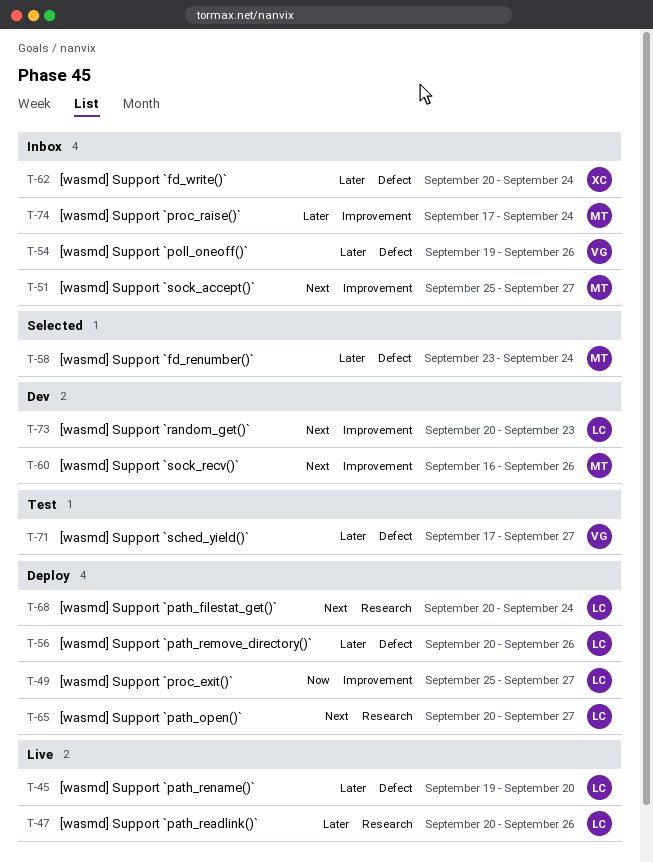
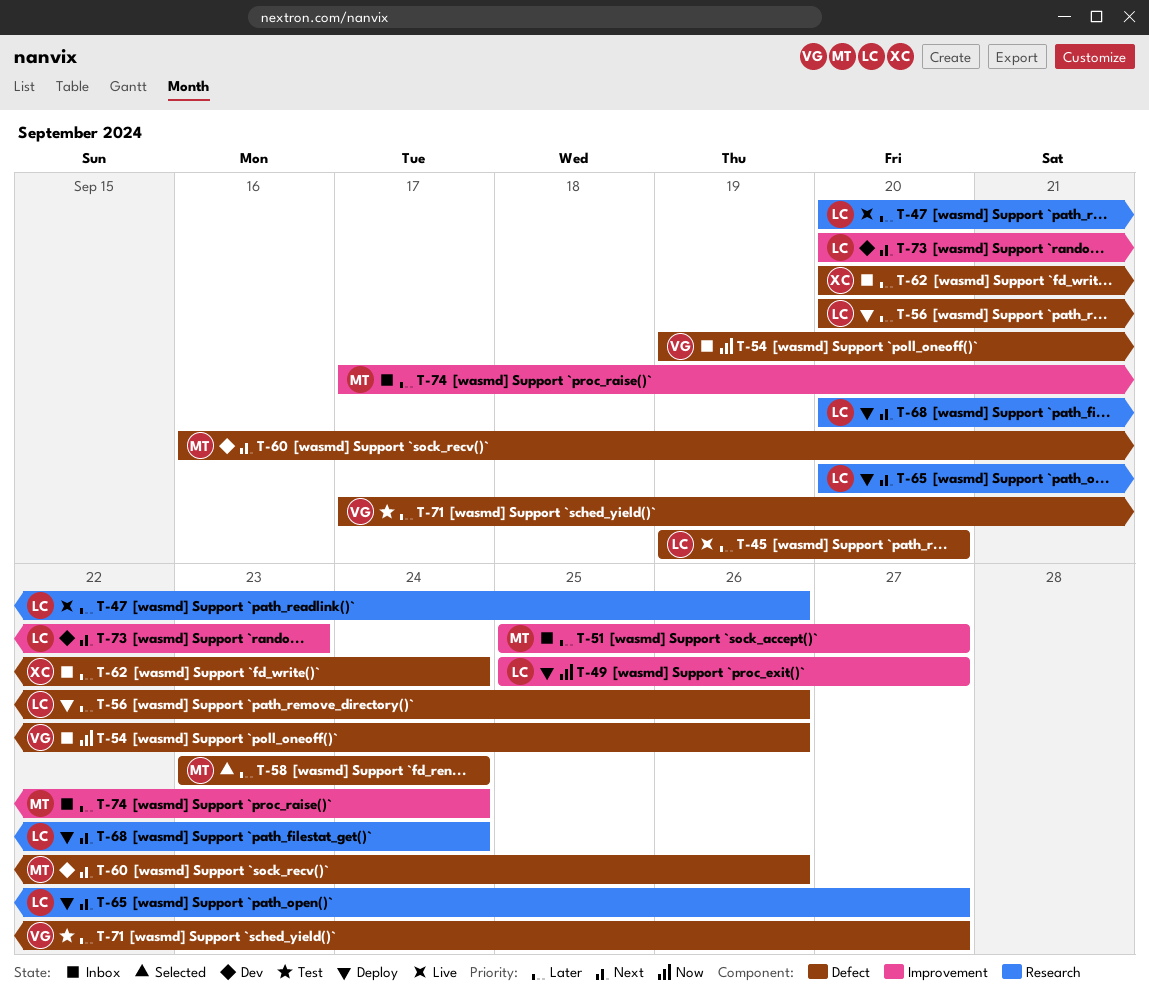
T-51, priority: Next -> Later
T-54, priority: Later -> Now
T-60, label: Improvement -> Defect

